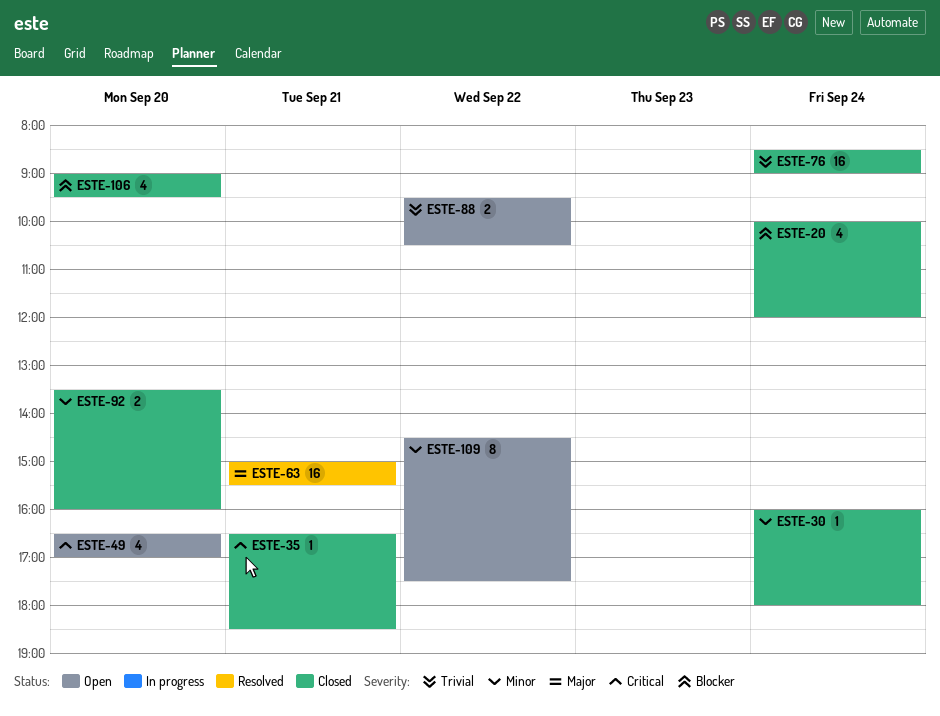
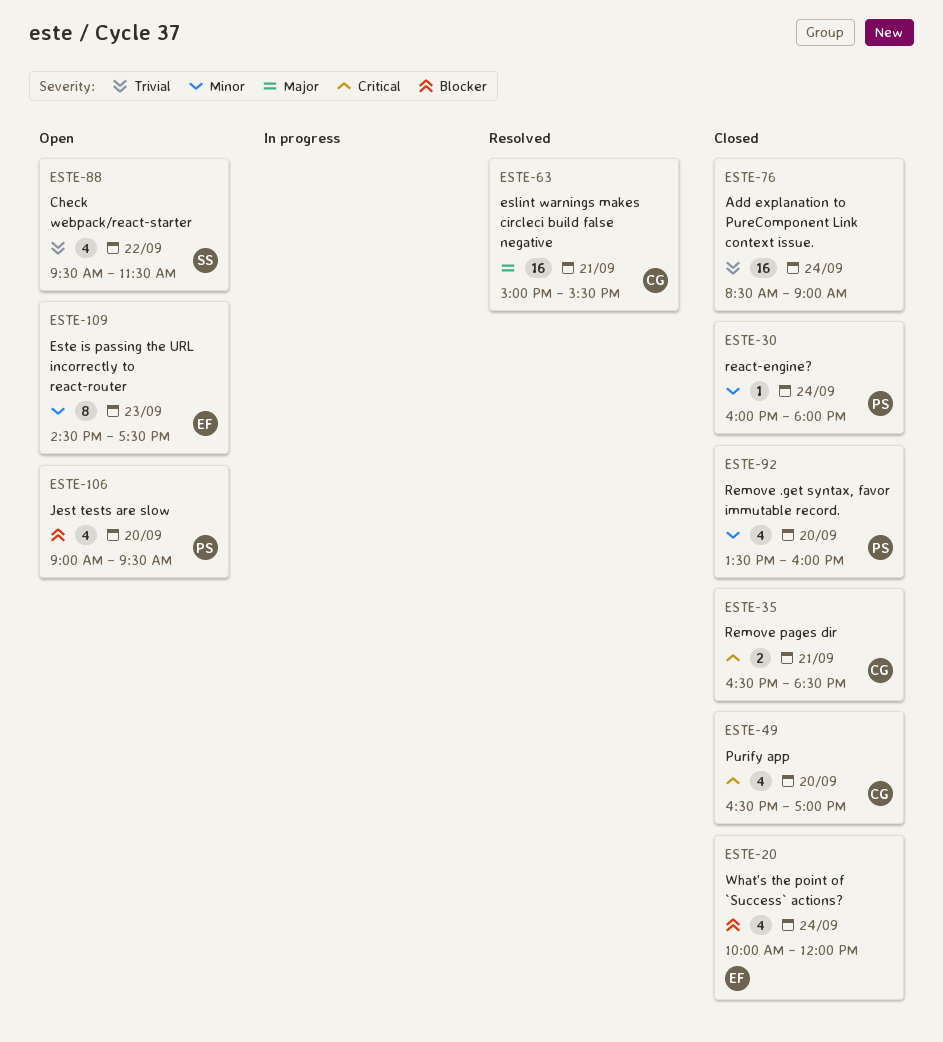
ESTE-35, estimate: 1 -> 2
ESTE-49, status: Open -> Closed
ESTE-88, estimate: 2 -> 4
ESTE-88, ends: 10:30 -> 11:30
ESTE-92, estimate: 2 -> 4
ESTE-106, status: Closed -> Open
ESTE-109, day: Sep 22 -> Sep 23

